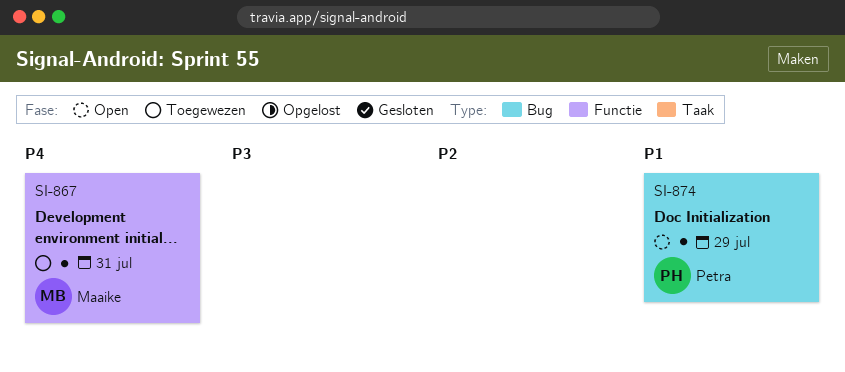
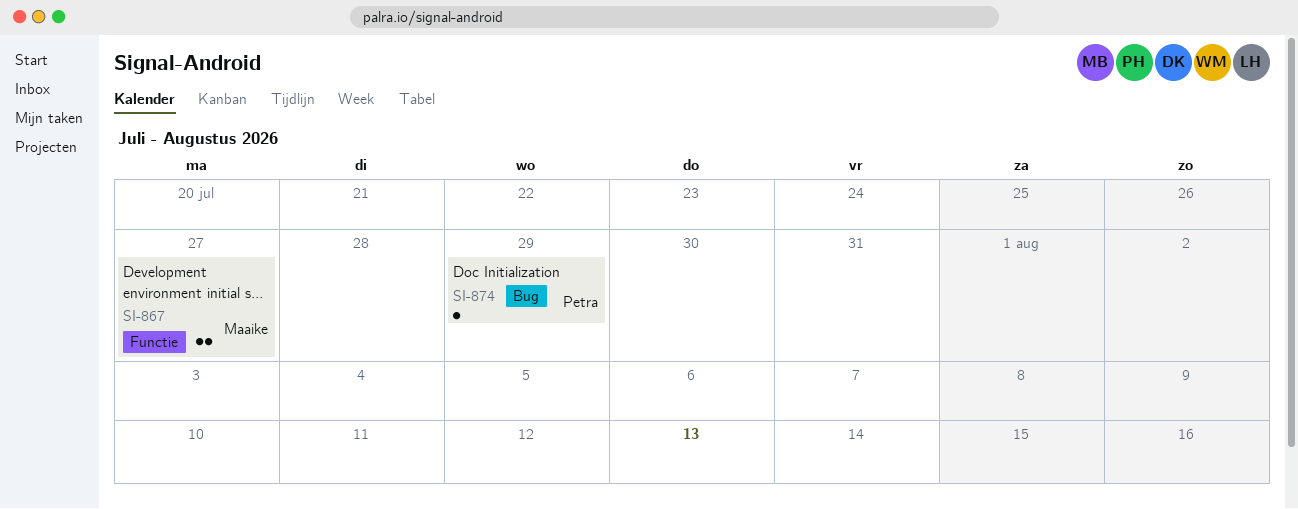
SI-867, estimate: 1 -> 2
SI-867, due: Jul 31 -> Jul 27

